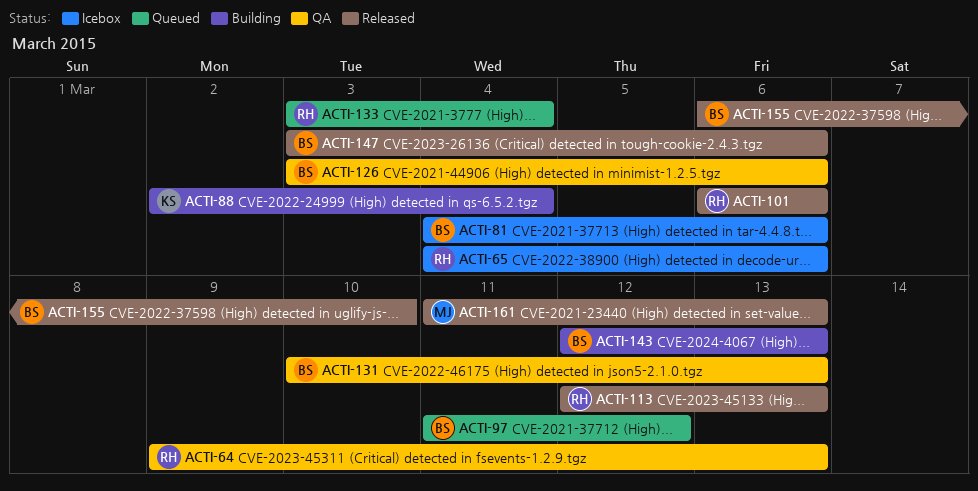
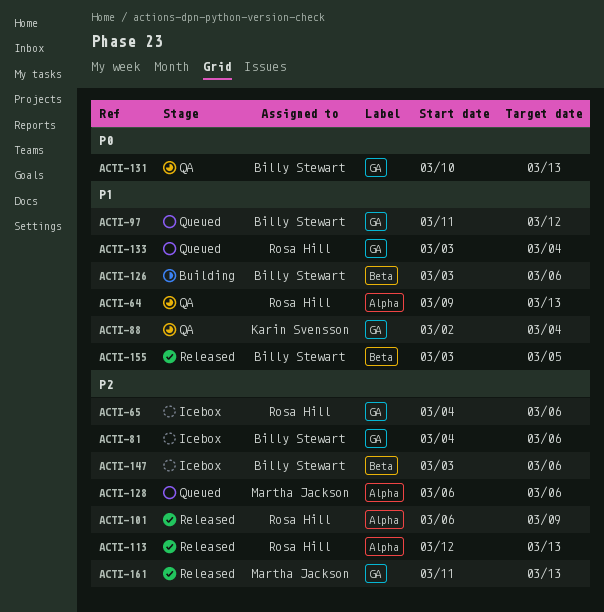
ACTI-88, status: Building -> QA
ACTI-101, due: Mar 6 -> Mar 9
ACTI-126, status: QA -> Building
ACTI-128: none -> present
ACTI-143: present -> none
ACTI-147, status: Released -> Icebox
ACTI-155, start: Mar 6 -> Mar 3
ACTI-155, due: Mar 10 -> Mar 5

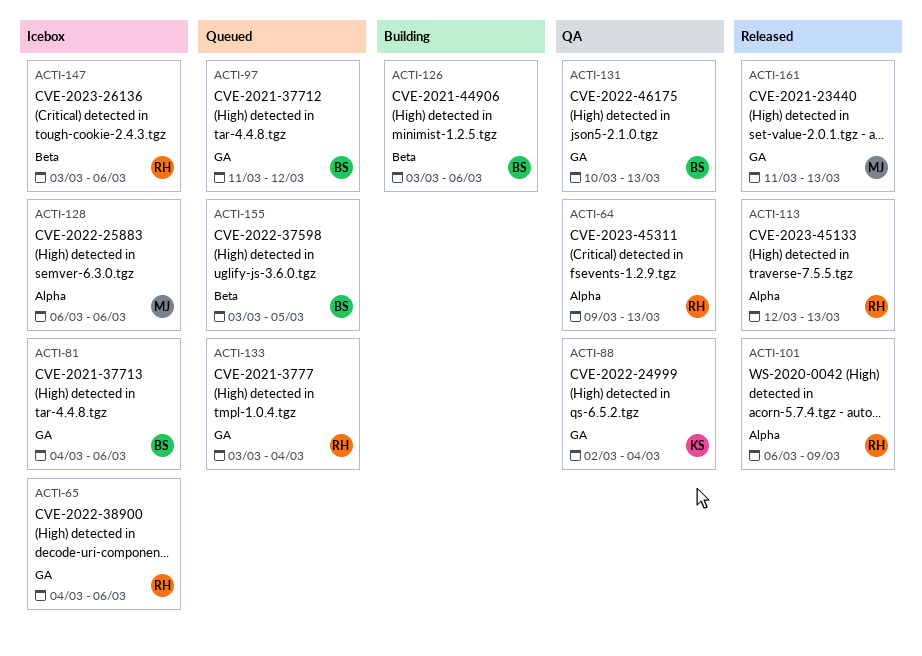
ACTI-128, status: Queued -> Icebox
ACTI-147, owner: Billy Stewart -> Rosa Hill
ACTI-155, status: Released -> Queued

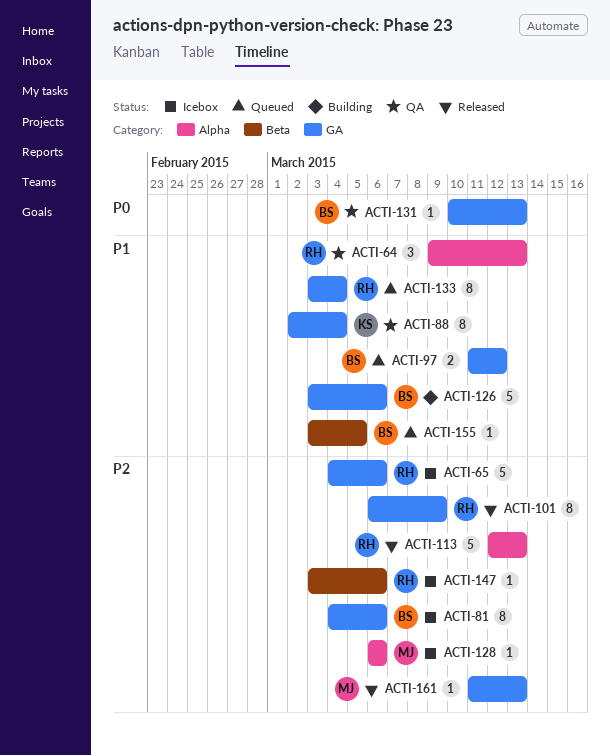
ACTI-101, label: Alpha -> GA
ACTI-126, label: Beta -> GA

